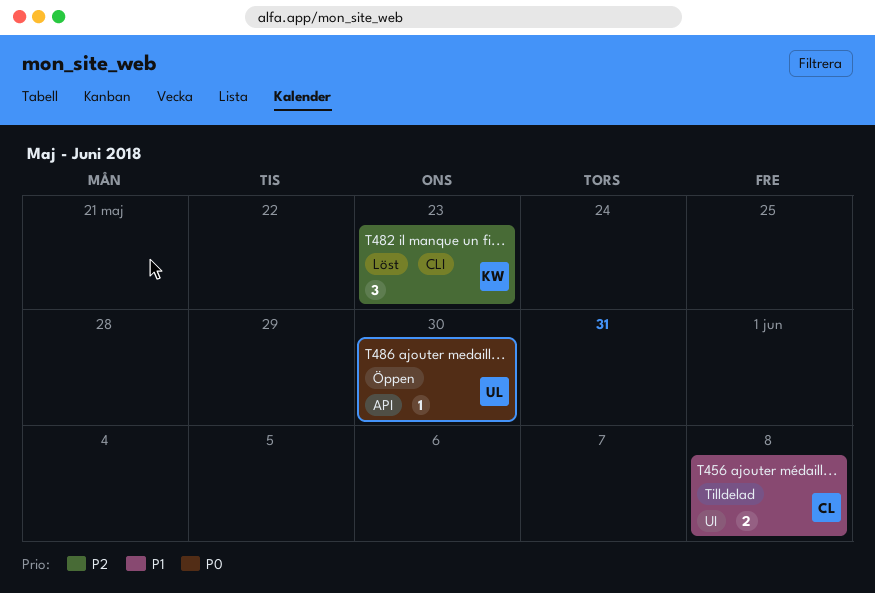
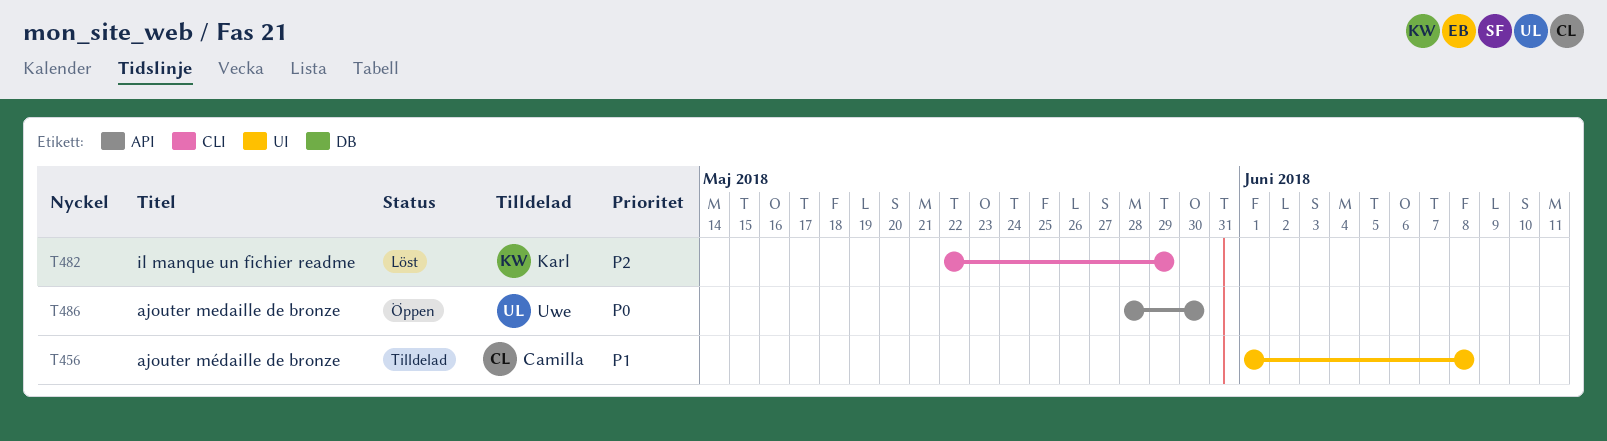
T482, due: May 23 -> May 29

